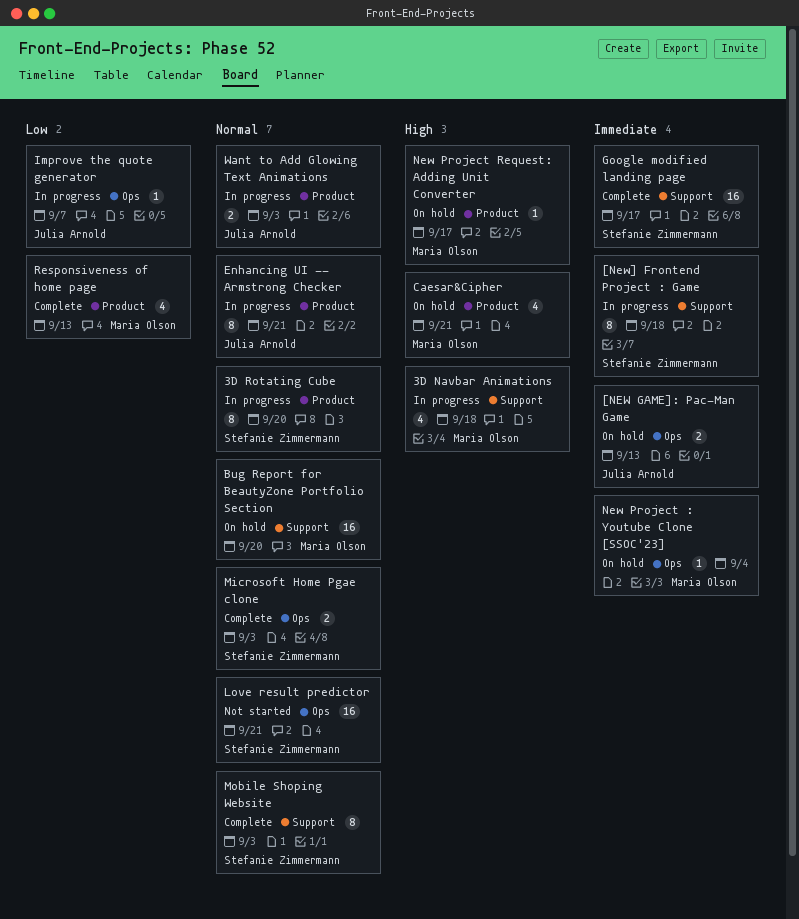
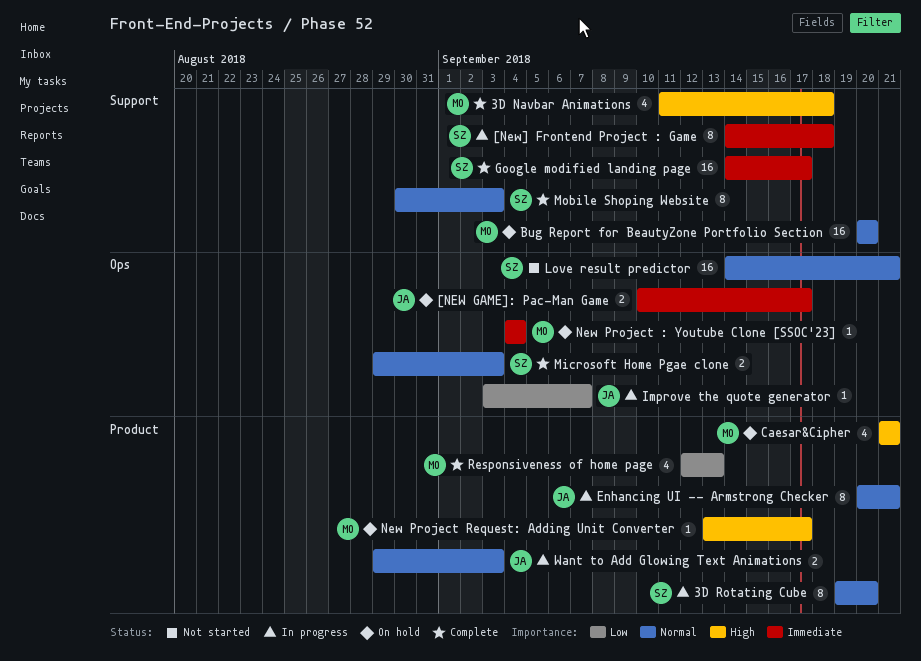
3D Navbar Animations, status: In progress -> Complete
[NEW GAME]: Pac-Man Game, due: Sep 13 -> Sep 17

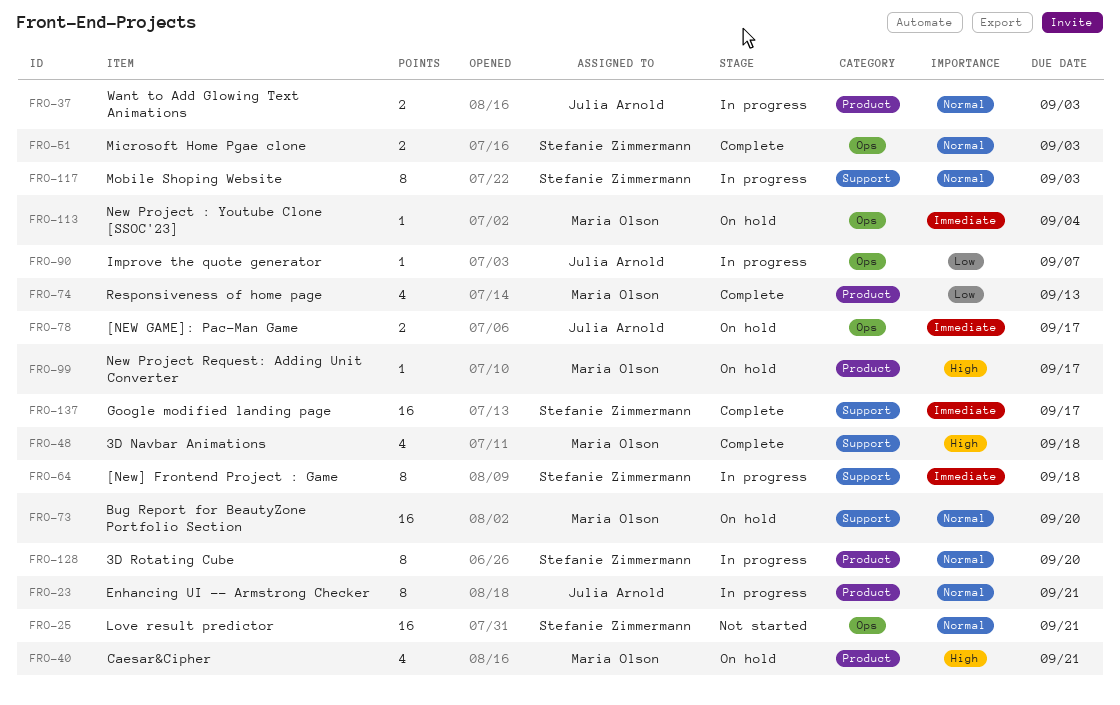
Mobile Shoping Website, status: Complete -> In progress

